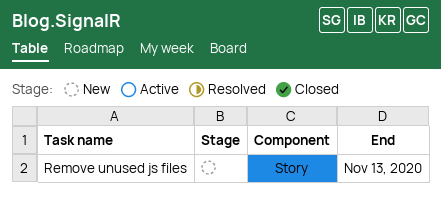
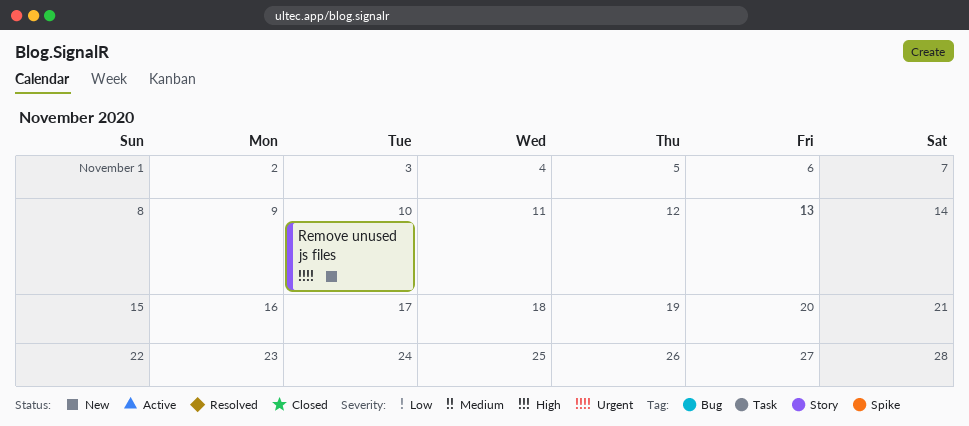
Remove unused js files, due: Nov 13 -> Nov 10

